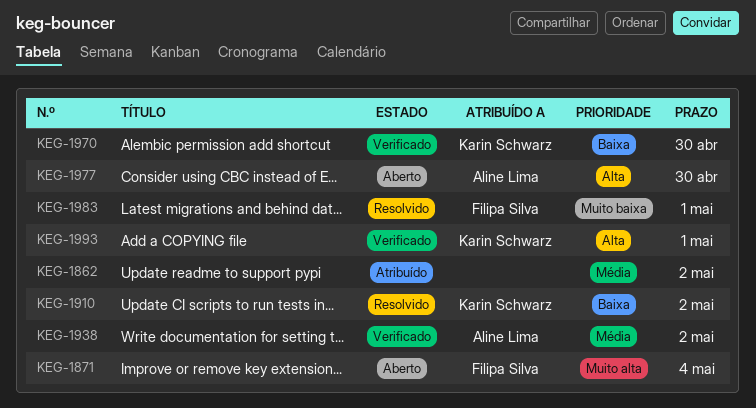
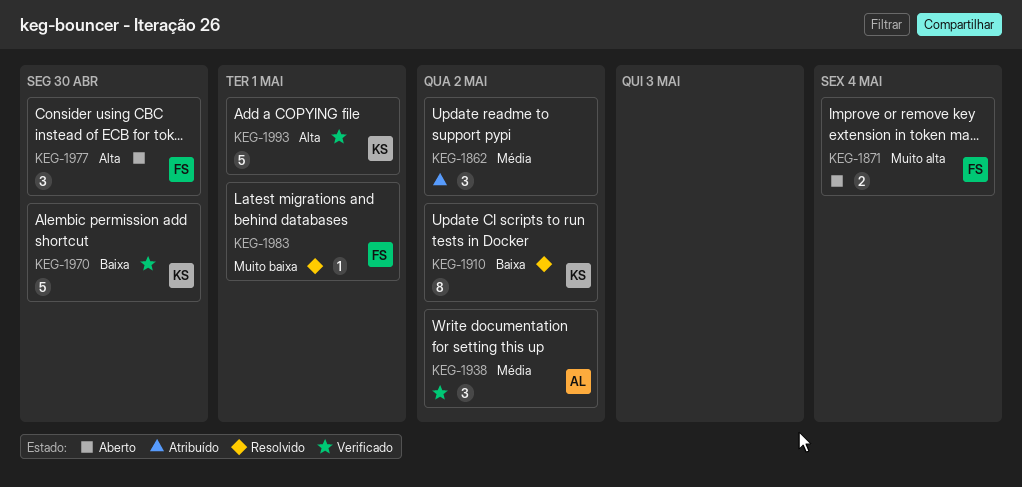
KEG-1977, owner: Aline Lima -> Filipa Silva

